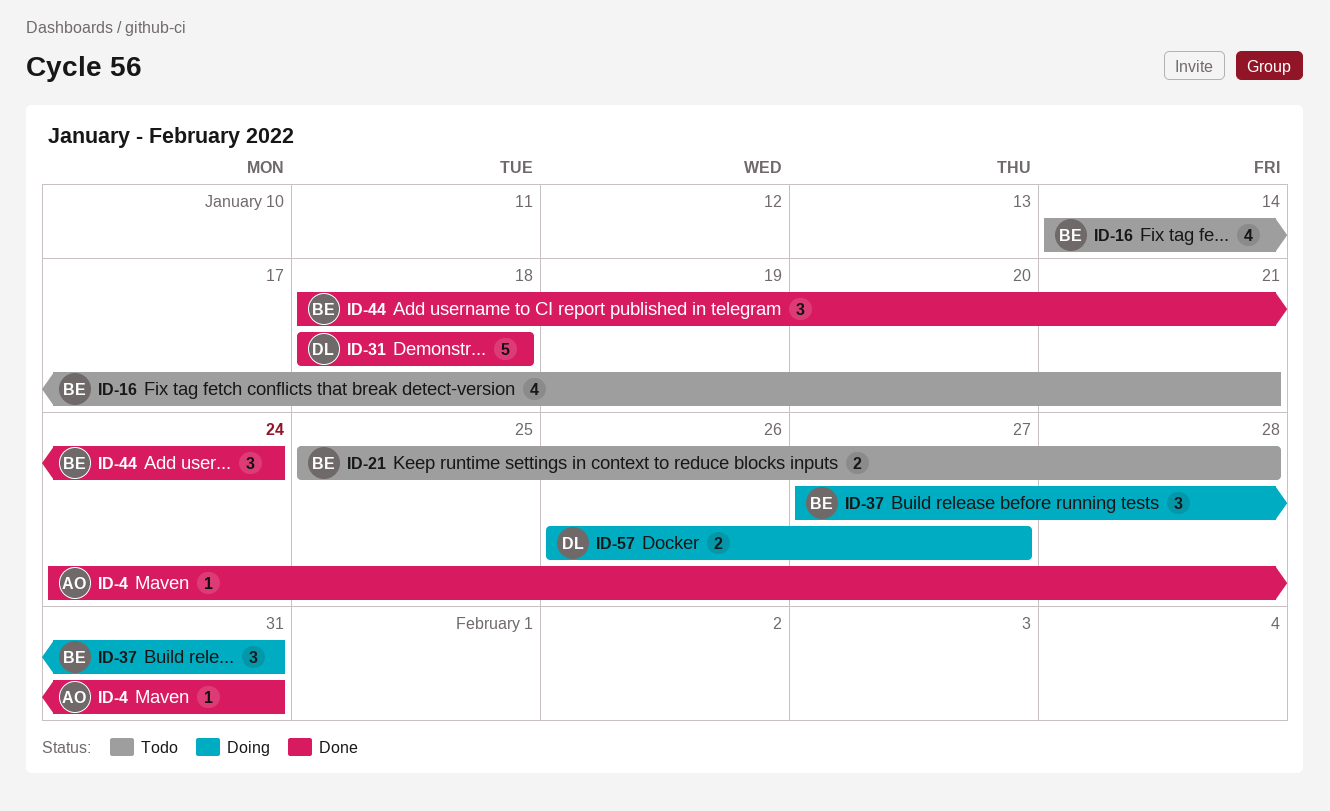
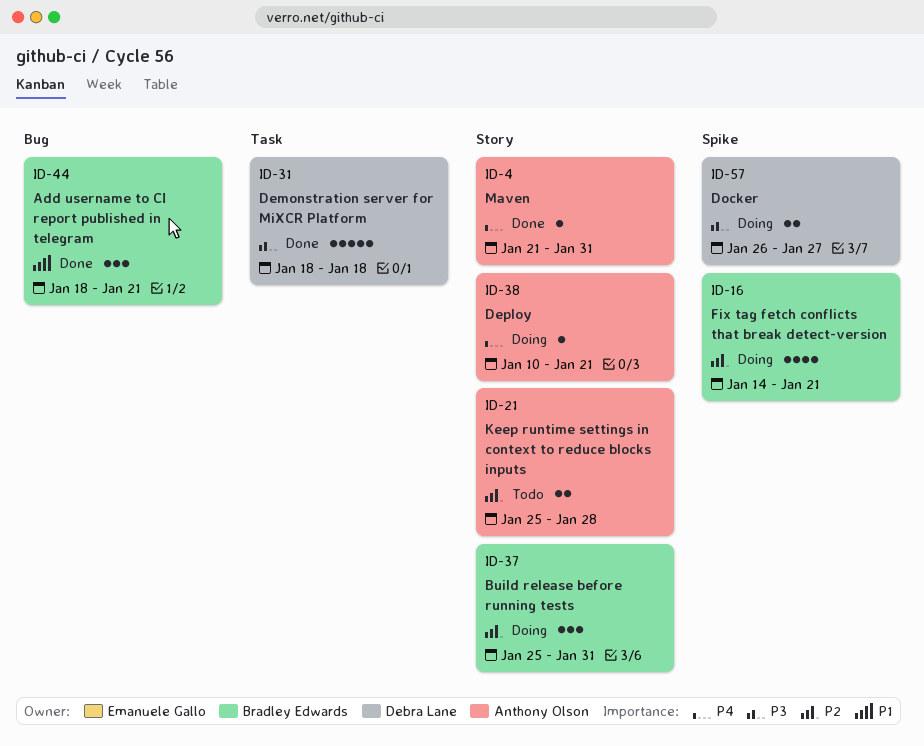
ID-4, start: Jan 24 -> Jan 21
ID-16, status: Todo -> Doing
ID-21, owner: Bradley Edwards -> Anthony Olson
ID-37, start: Jan 27 -> Jan 25
ID-38: none -> present
ID-44, due: Jan 24 -> Jan 21

